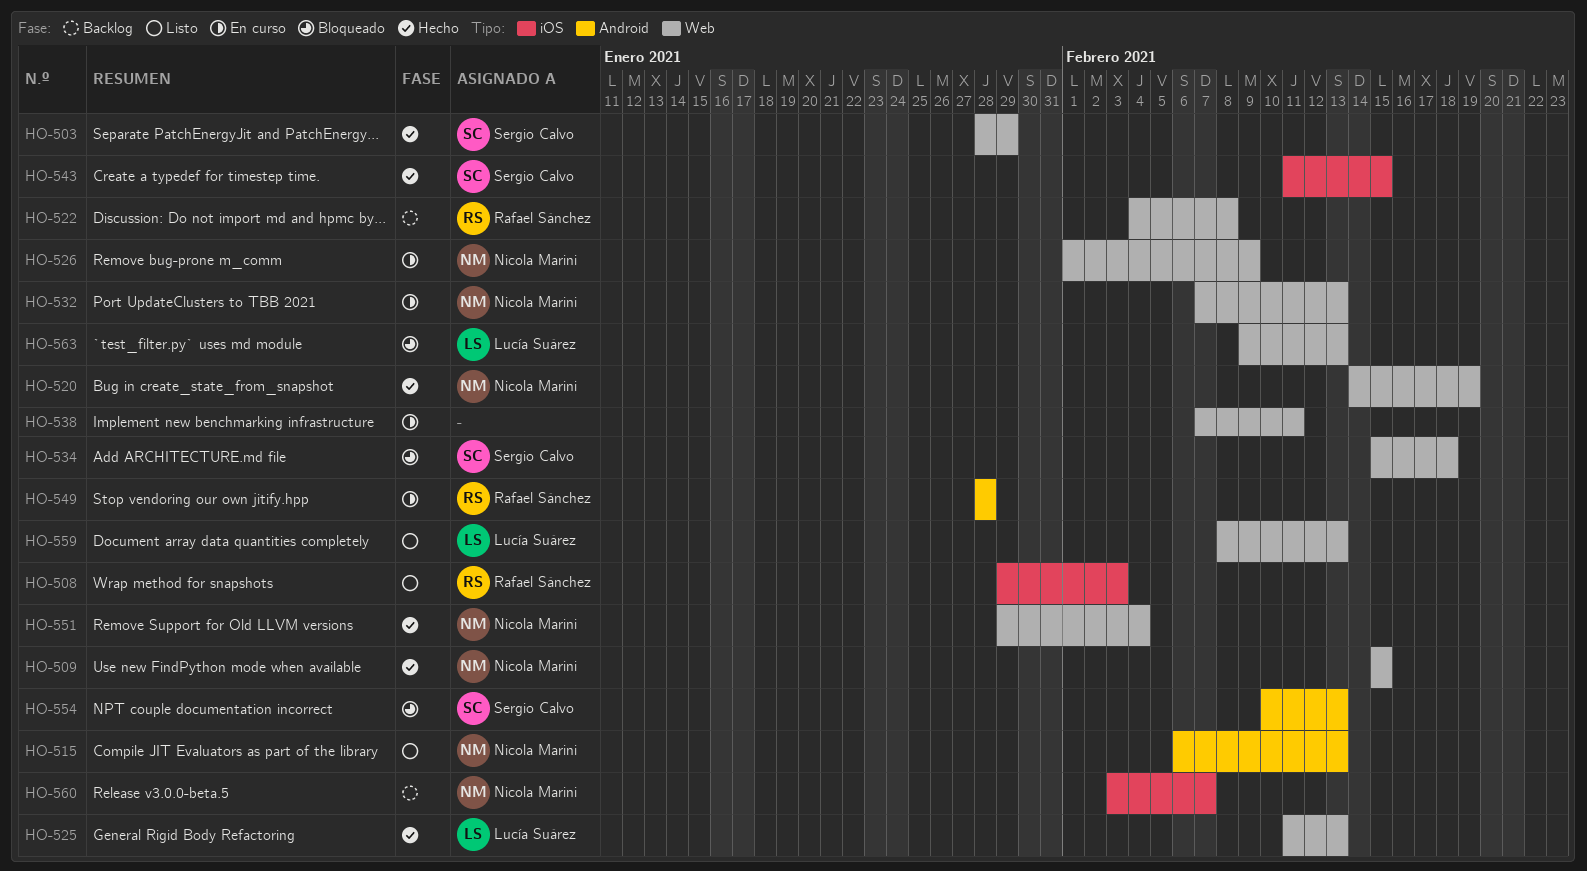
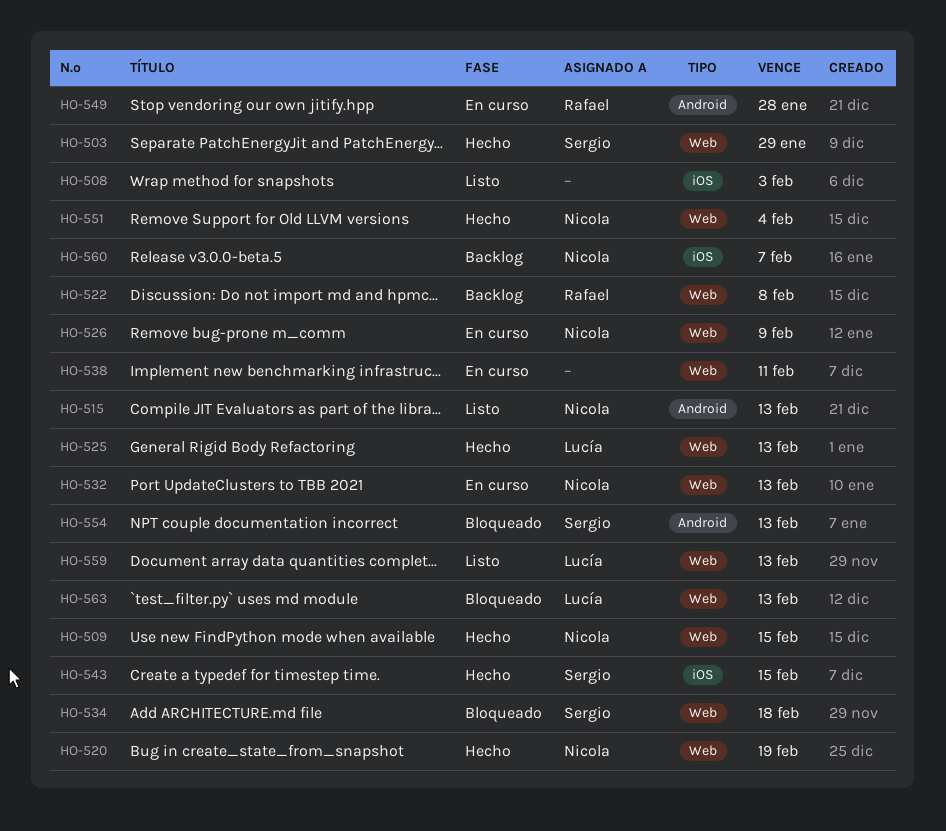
HO-508, owner: Rafael Sánchez -> none

